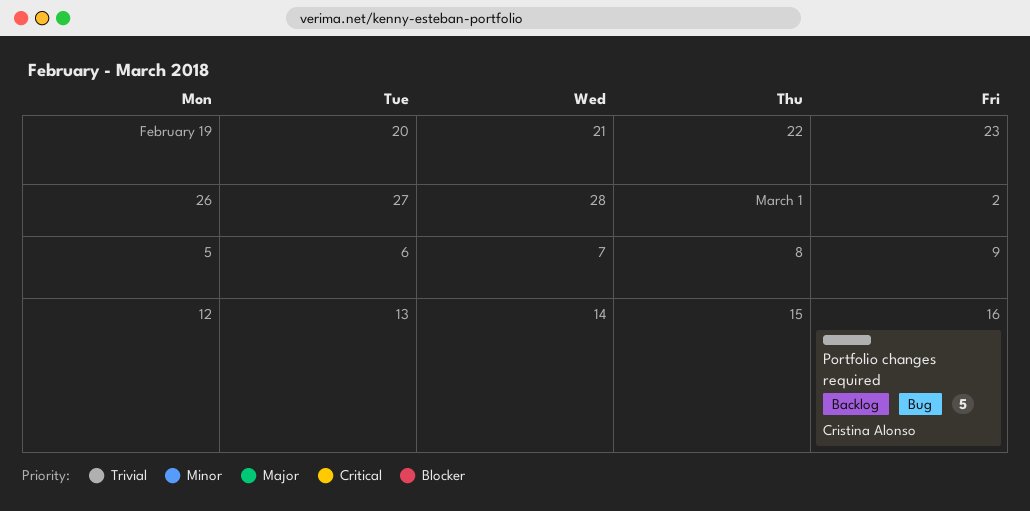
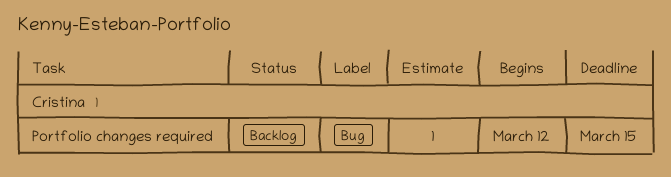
Portfolio changes required, estimate: 5 -> 1
Portfolio changes required, due: Mar 16 -> Mar 15

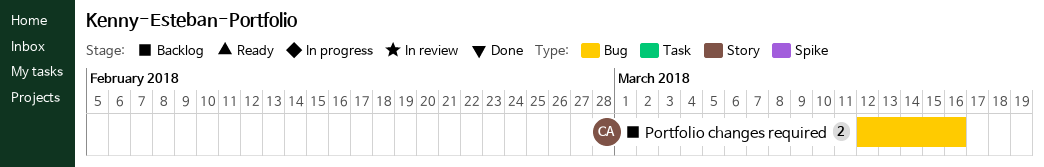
Portfolio changes required, estimate: 1 -> 2
Portfolio changes required, due: Mar 15 -> Mar 16

